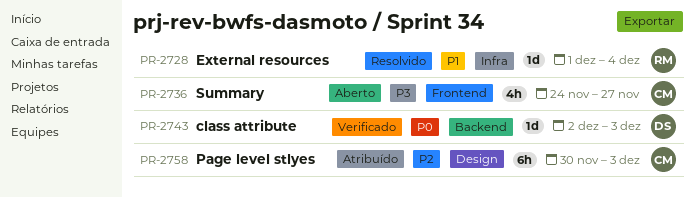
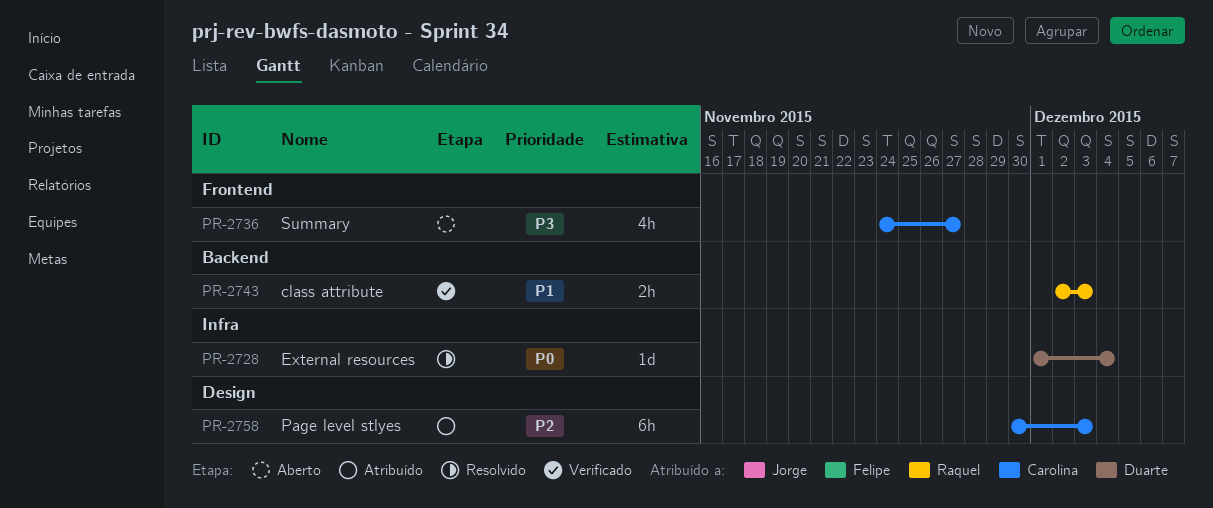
PR-2728, owner: Raquel -> Duarte
PR-2728, priority: P1 -> P0
PR-2743, owner: Duarte -> Raquel
PR-2743, priority: P0 -> P1
PR-2743, estimate: 1d -> 2h

